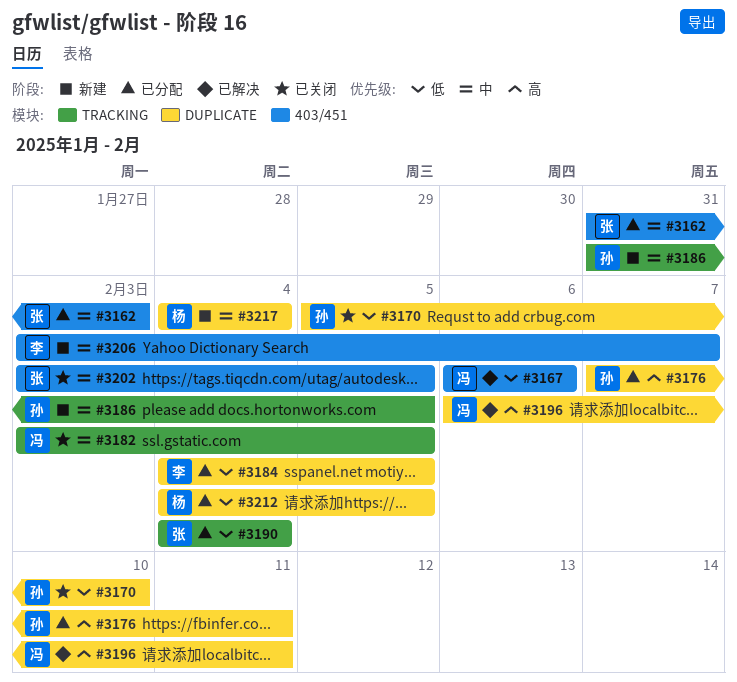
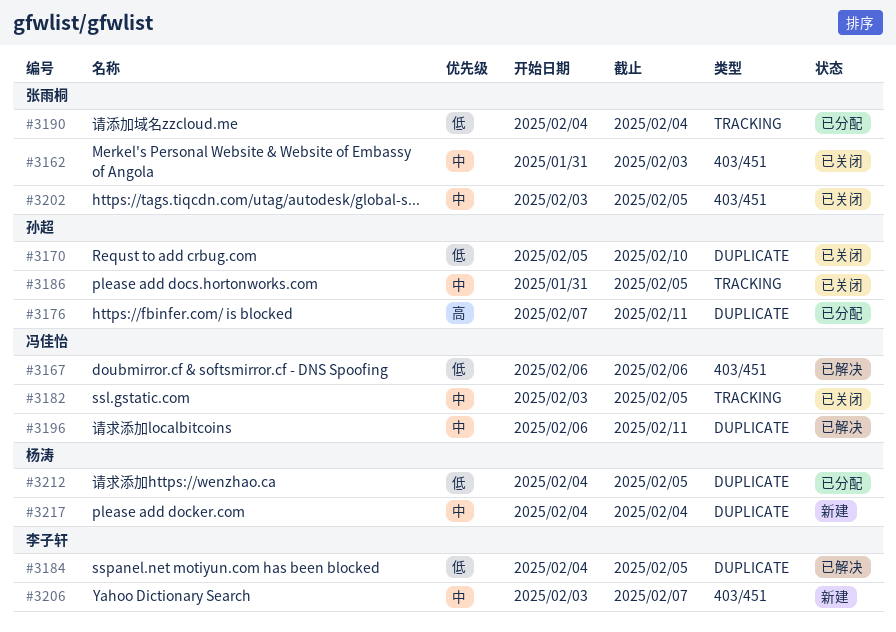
#3162, status: 已分配 -> 已关闭
#3184, status: 已分配 -> 已解决
#3186, status: 新建 -> 已关闭
#3196, priority: 高 -> 中

